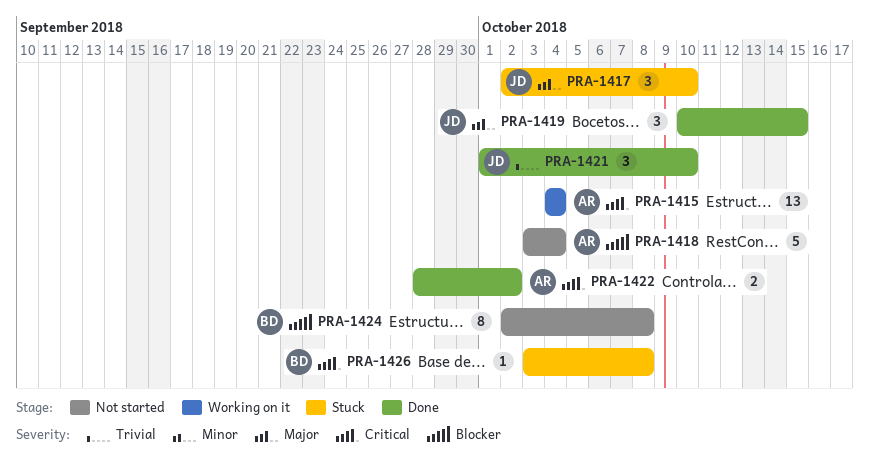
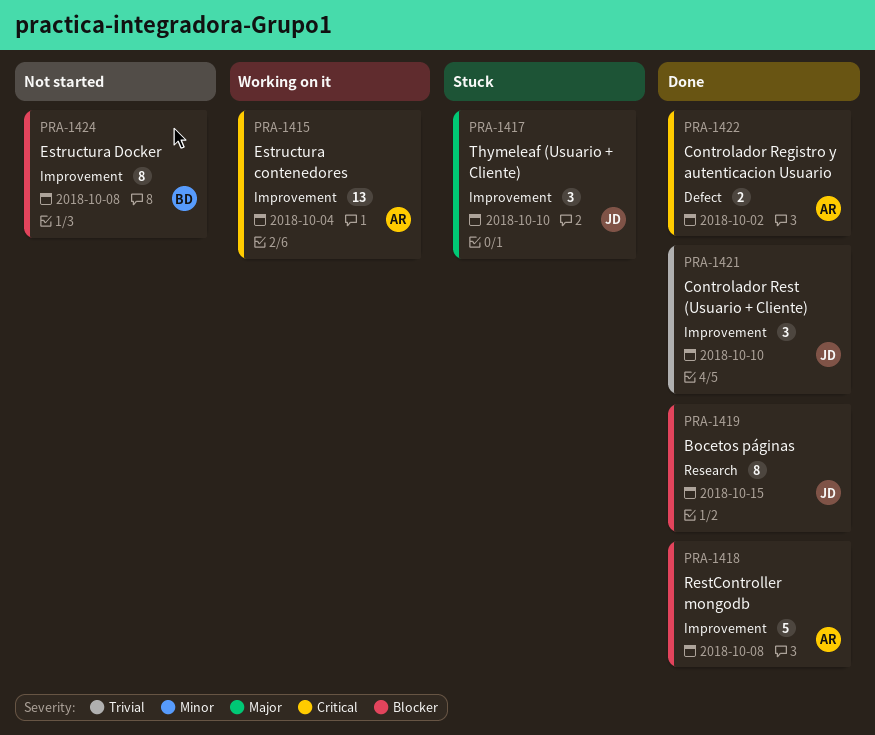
PRA-1418, status: Not started -> Done
PRA-1418, due: Oct 4 -> Oct 8
PRA-1419, priority: Major -> Blocker
PRA-1419, estimate: 3 -> 8
PRA-1426: present -> none

